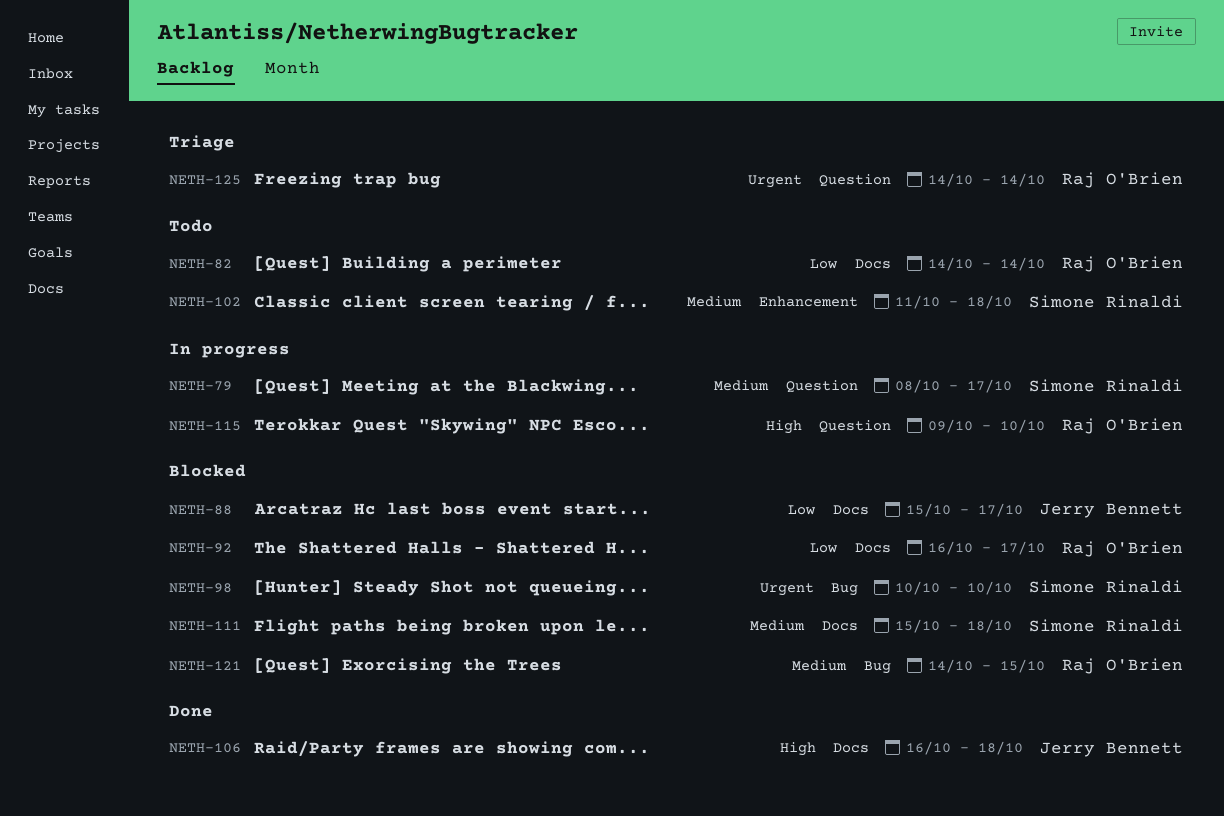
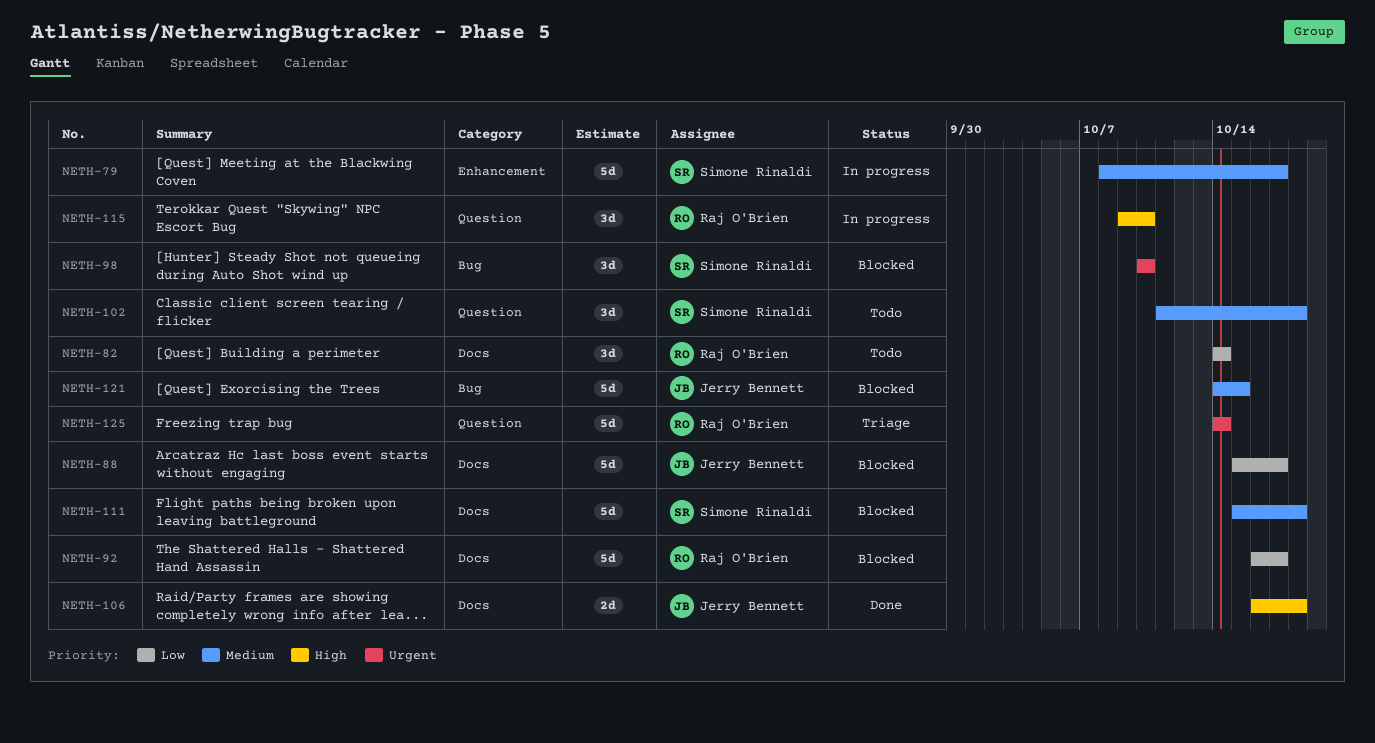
NETH-79, label: Question -> Enhancement
NETH-102, label: Enhancement -> Question
NETH-121, owner: Raj O'Brien -> Jerry Bennett

